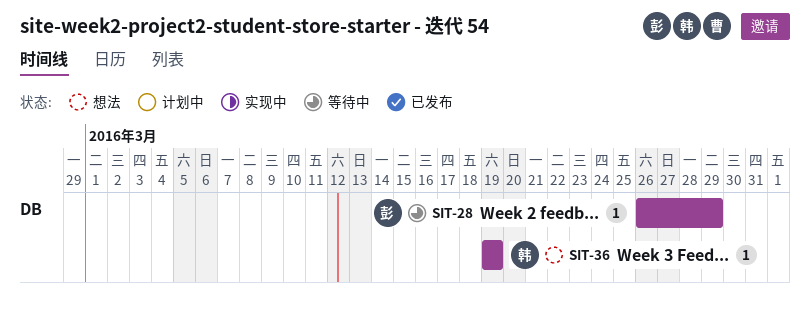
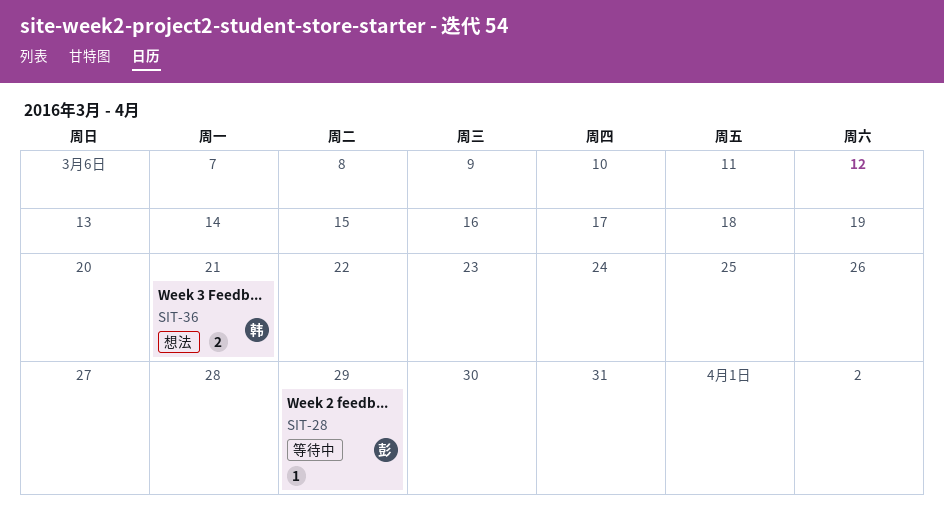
SIT-36, estimate: 1 -> 2
SIT-36, due: Mar 19 -> Mar 21

